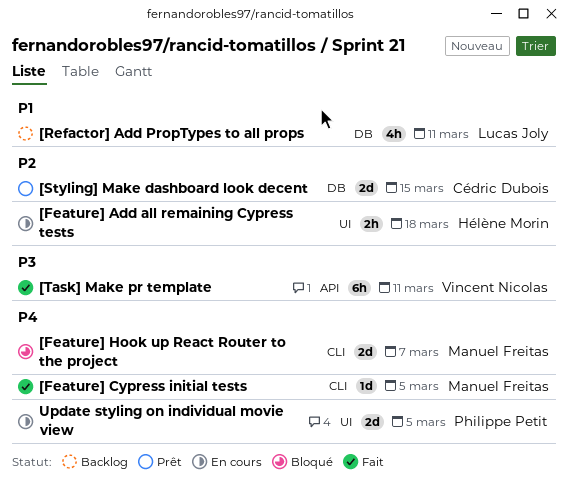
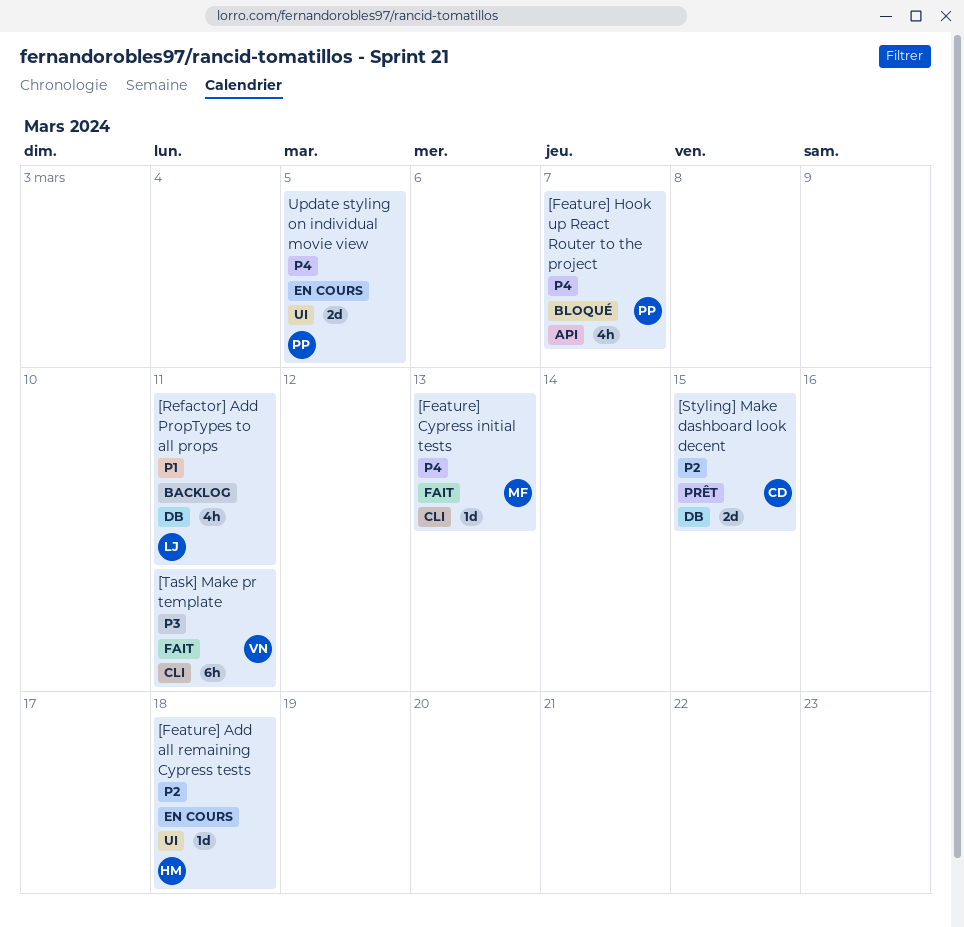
[Feature] Add all remaining Cypress tests, estimate: 2h -> 1d
[Feature] Cypress initial tests, due: Mar 5 -> Mar 13
[Feature] Hook up React Router to the project, owner: Manuel Freitas -> Philippe Petit
[Feature] Hook up React Router to the project, label: CLI -> API
[Feature] Hook up React Router to the project, estimate: 2d -> 4h
[Task] Make pr template, label: API -> CLI

